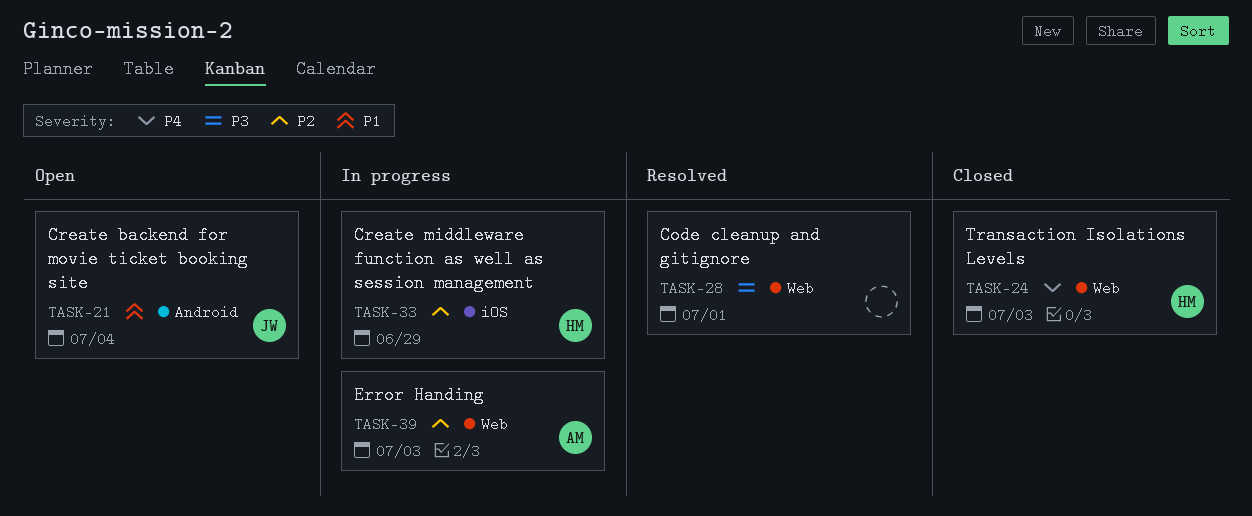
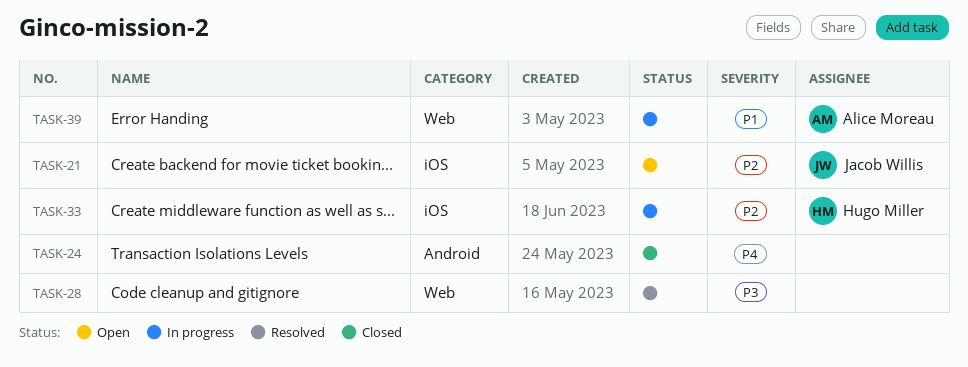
TASK-21, priority: P1 -> P2
TASK-21, label: Android -> iOS
TASK-24, owner: Hugo Miller -> none
TASK-24, label: Web -> Android
TASK-39, priority: P2 -> P1

